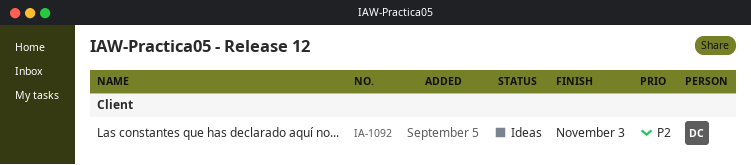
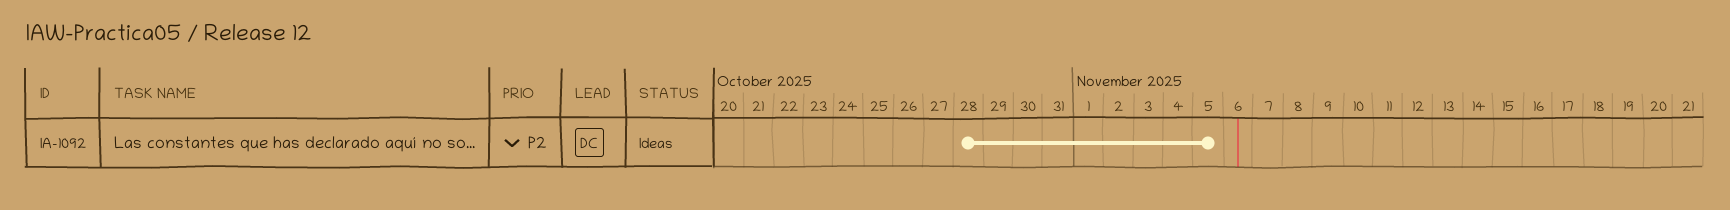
IA-1092, due: Nov 3 -> Nov 5

